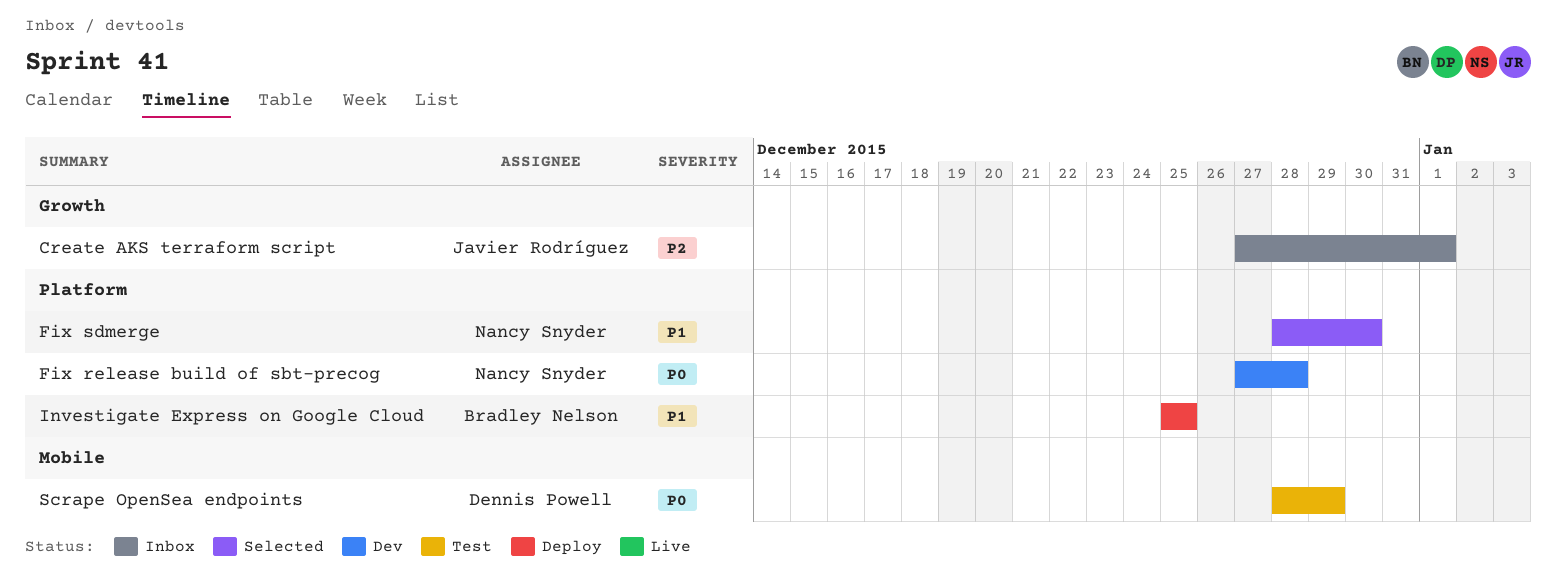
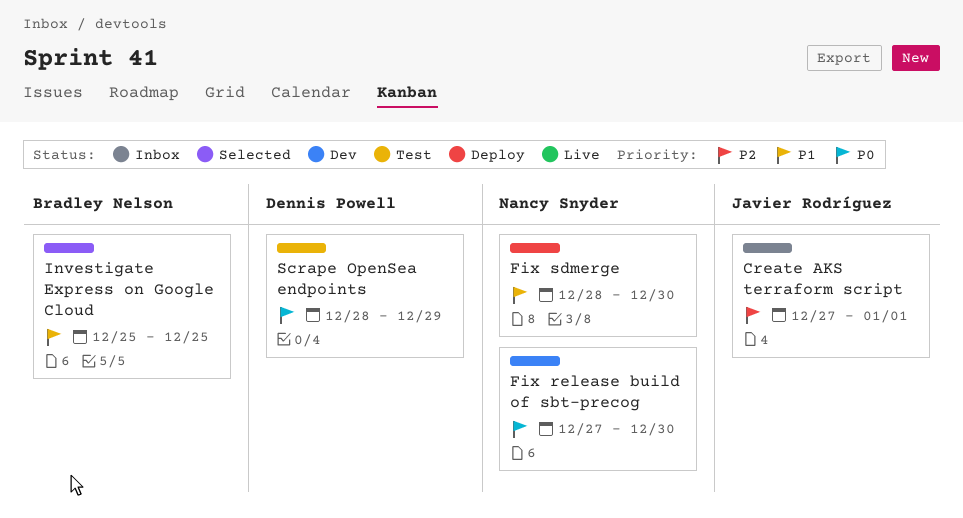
Fix release build of sbt-precog, due: Dec 28 -> Dec 30
Fix sdmerge, status: Selected -> Deploy
Investigate Express on Google Cloud, status: Deploy -> Selected

